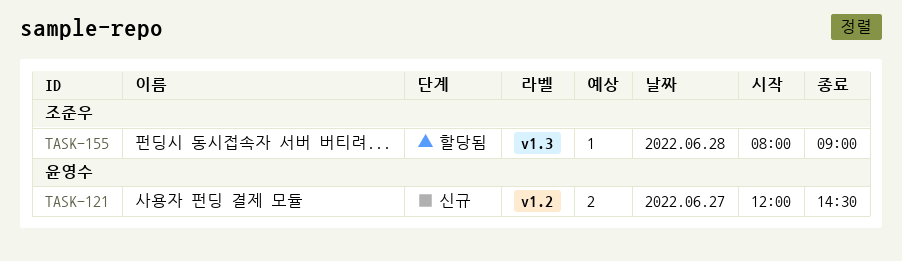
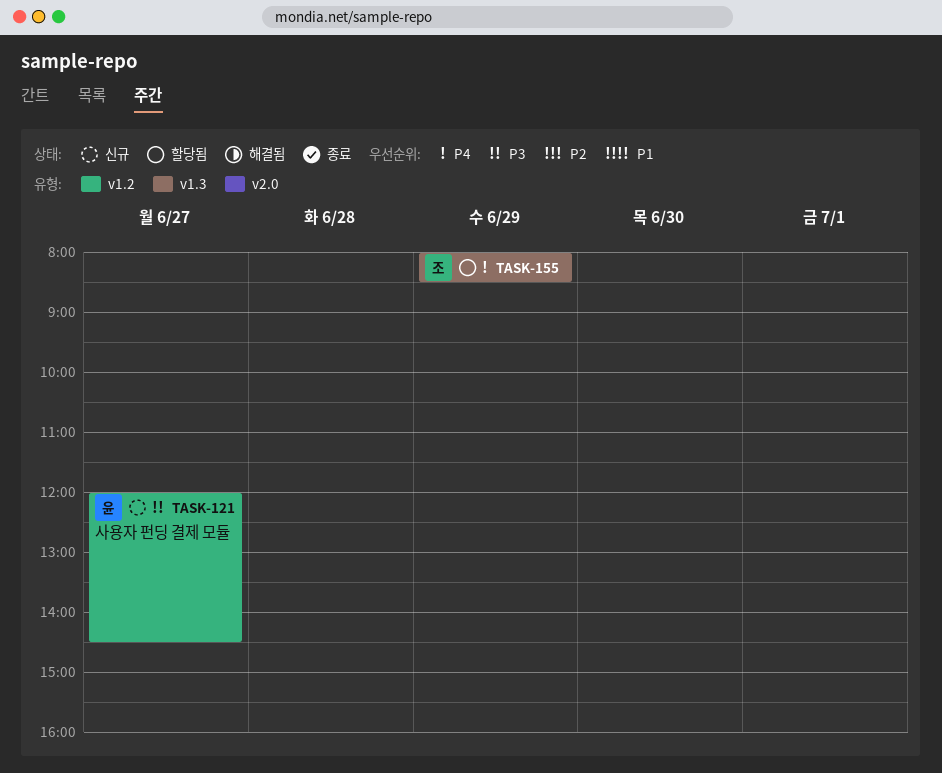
TASK-155, day: Jun 28 -> Jun 29
TASK-155, ends: 09:00 -> 08:30

